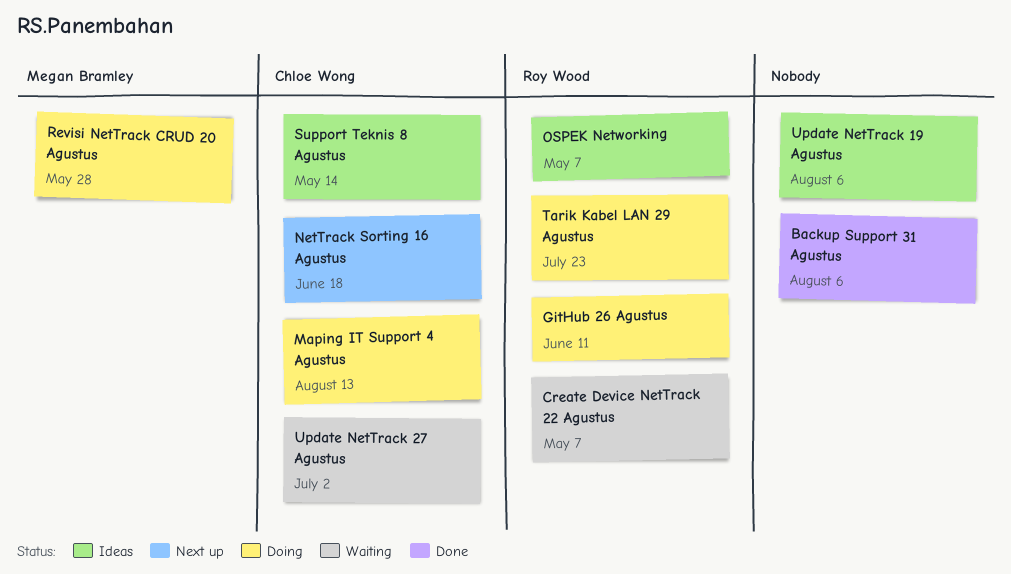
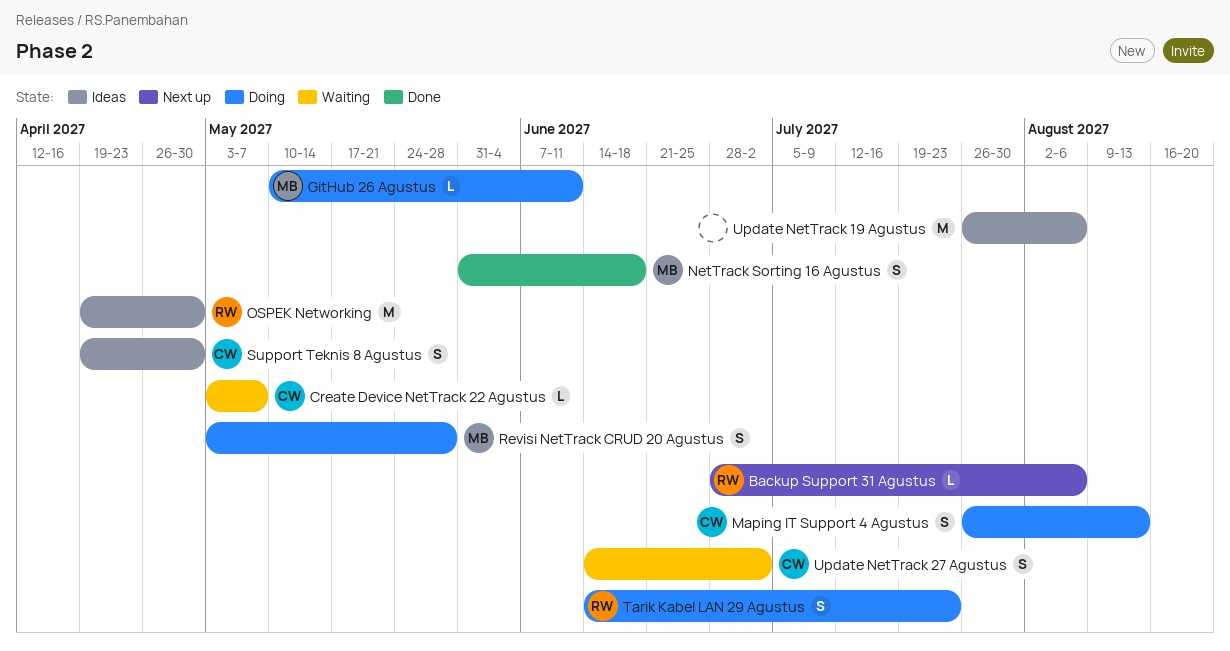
Backup Support 31 Agustus, status: Done -> Next up
Backup Support 31 Agustus, owner: none -> Roy Wood
Create Device NetTrack 22 Agustus, owner: Roy Wood -> Chloe Wong
GitHub 26 Agustus, owner: Roy Wood -> Megan Bramley
NetTrack Sorting 16 Agustus, status: Next up -> Done
NetTrack Sorting 16 Agustus, owner: Chloe Wong -> Megan Bramley
OSPEK Networking, due: May 7 -> Apr 30
Support Teknis 8 Agustus, due: May 14 -> Apr 30

